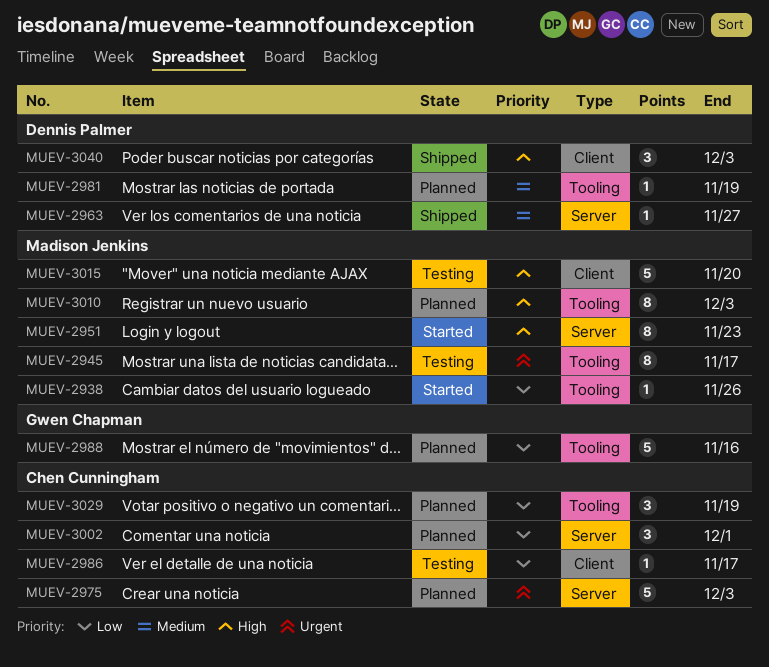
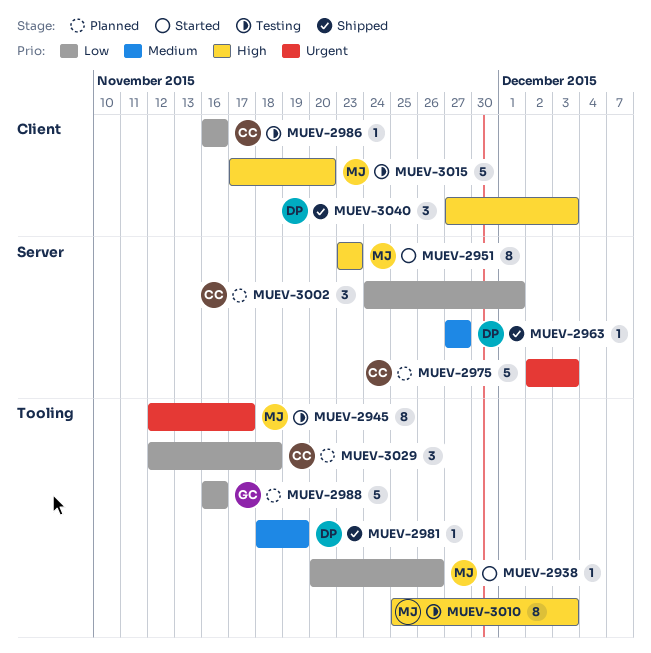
MUEV-2981, status: Planned -> Shipped
MUEV-2986, due: Nov 17 -> Nov 16
MUEV-3010, status: Planned -> Testing
MUEV-3029, due: Nov 19 -> Nov 18

